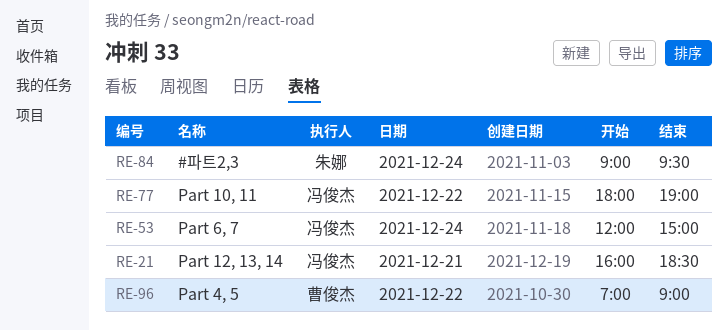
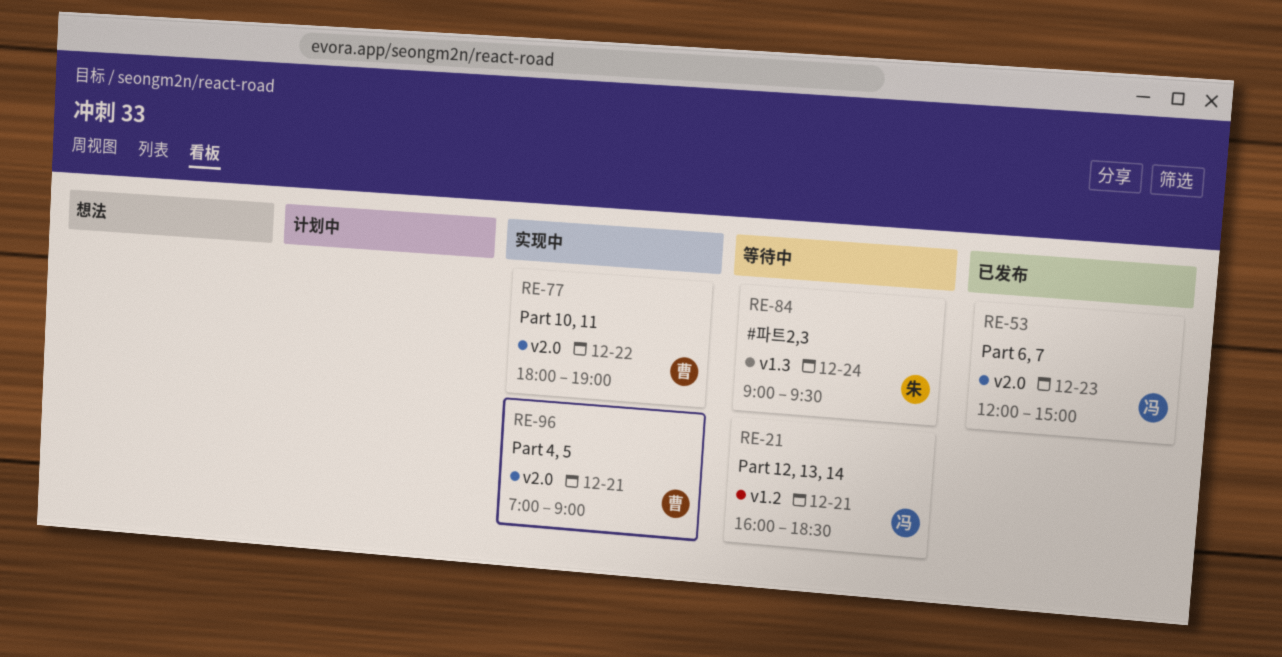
RE-53, day: Dec 24 -> Dec 23
RE-77, owner: 冯俊杰 -> 曹俊杰
RE-96, day: Dec 22 -> Dec 21

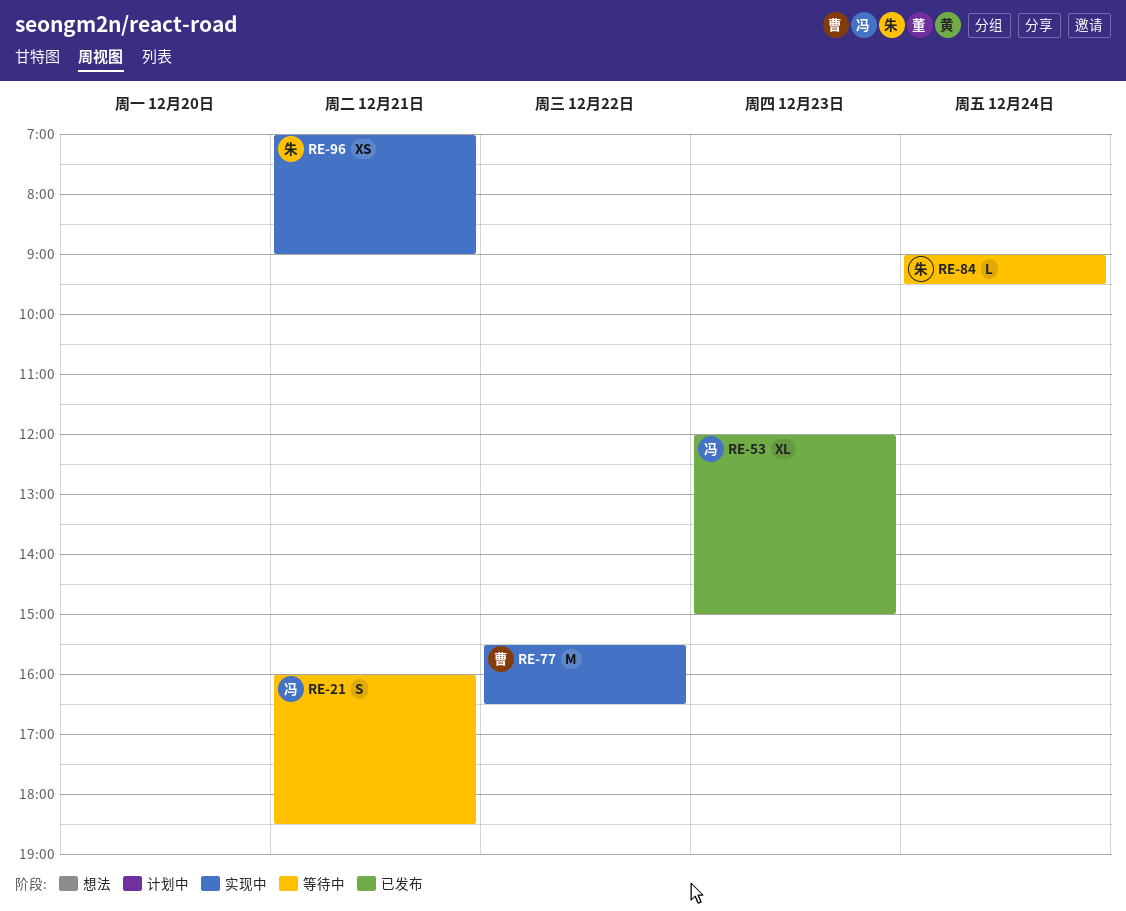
RE-77, begins: 18:00 -> 15:30
RE-77, ends: 19:00 -> 16:30
RE-96, owner: 曹 -> 朱

